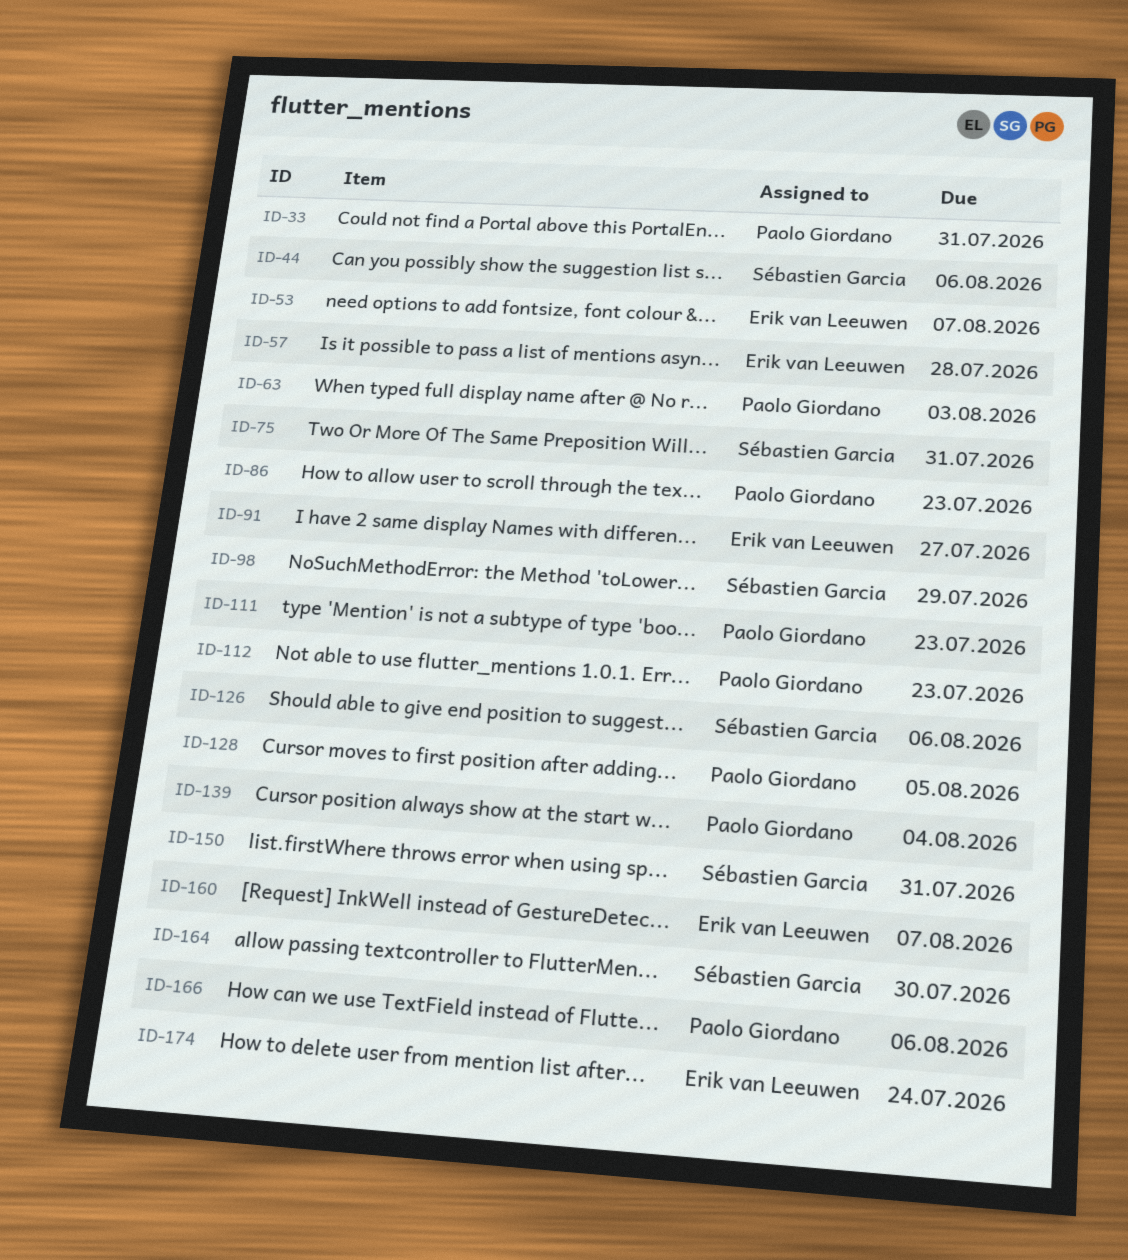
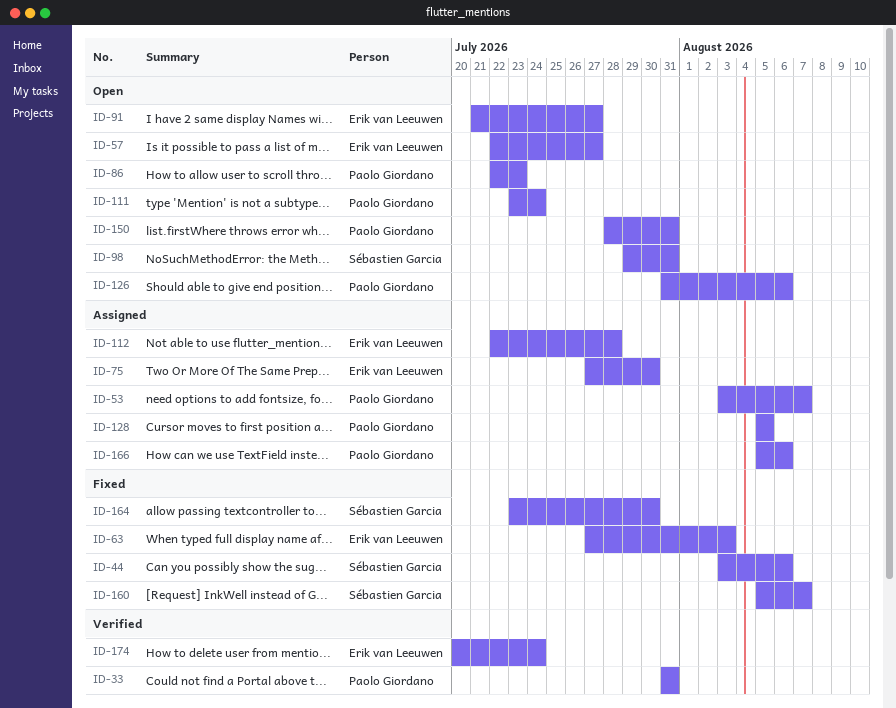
ID-53, owner: Erik van Leeuwen -> Paolo Giordano
ID-57, due: Jul 28 -> Jul 27
ID-63, owner: Paolo Giordano -> Erik van Leeuwen
ID-75, owner: Sébastien Garcia -> Erik van Leeuwen
ID-75, due: Jul 31 -> Jul 30
ID-98, due: Jul 29 -> Jul 31
ID-111, due: Jul 23 -> Jul 24
ID-112, owner: Paolo Giordano -> Erik van Leeuwen
ID-112, due: Jul 23 -> Jul 28
ID-126, owner: Sébastien Garcia -> Paolo Giordano
ID-139: present -> none
ID-150, owner: Sébastien Garcia -> Paolo Giordano
ID-160, owner: Erik van Leeuwen -> Sébastien Garcia

